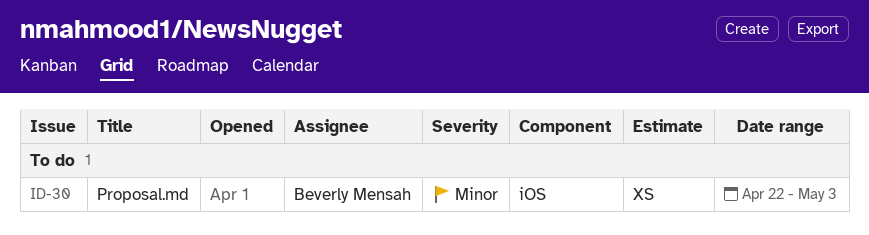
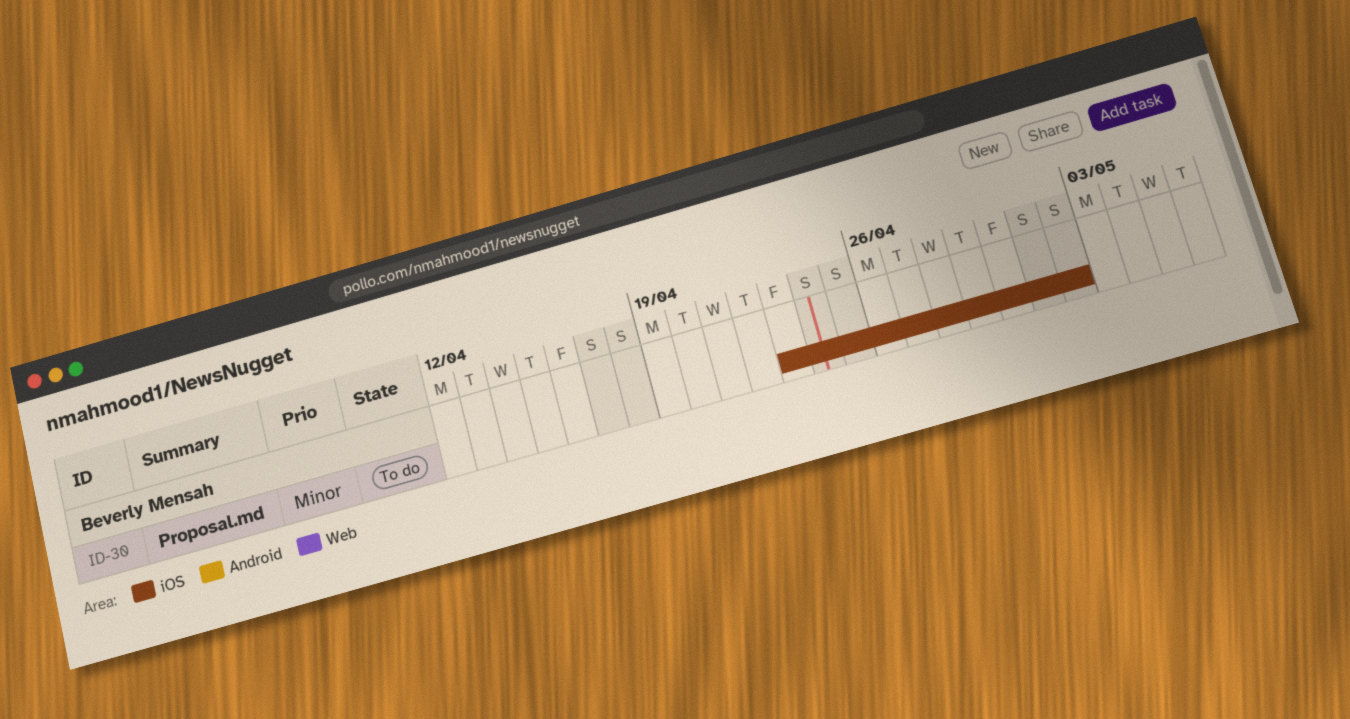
ID-30, start: Apr 22 -> Apr 23
ID-30, due: May 3 -> May 2

